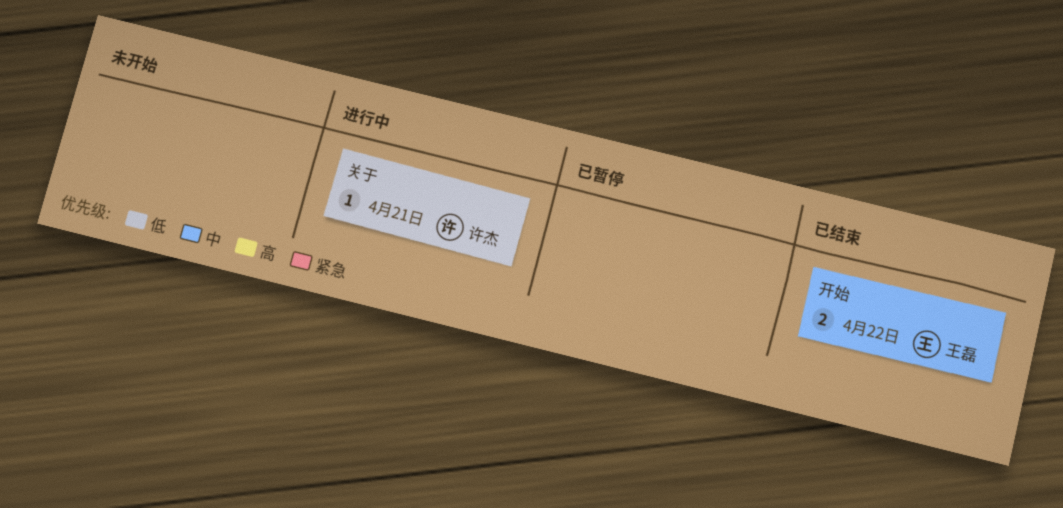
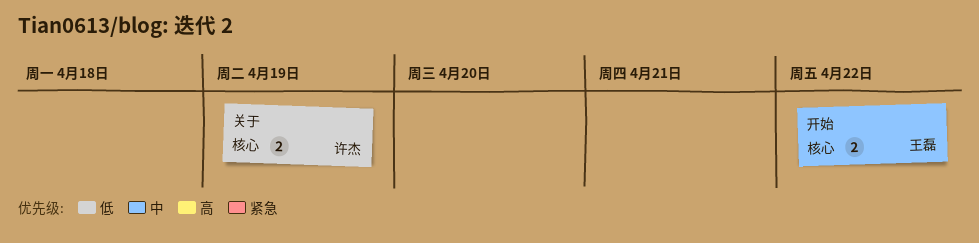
关于, estimate: 1 -> 2
关于, due: Apr 21 -> Apr 19

